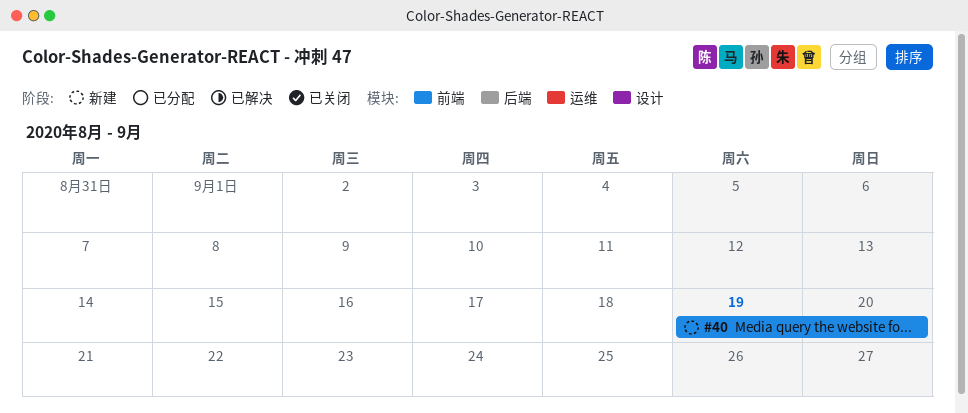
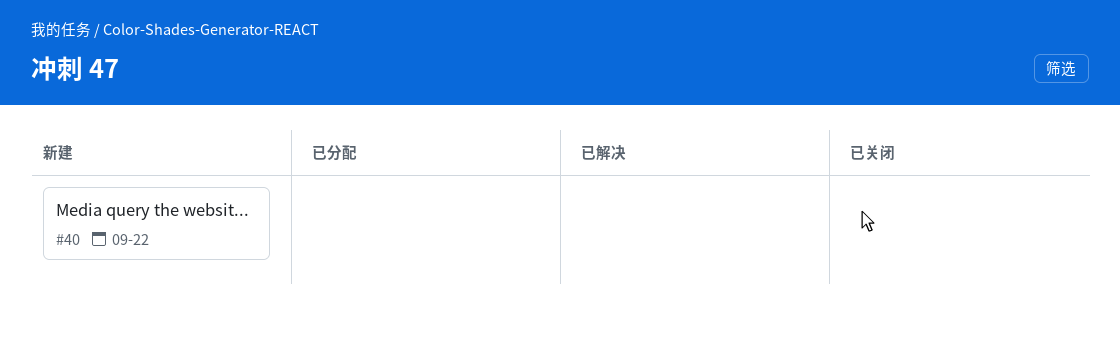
#40, due: Sep 20 -> Sep 22

